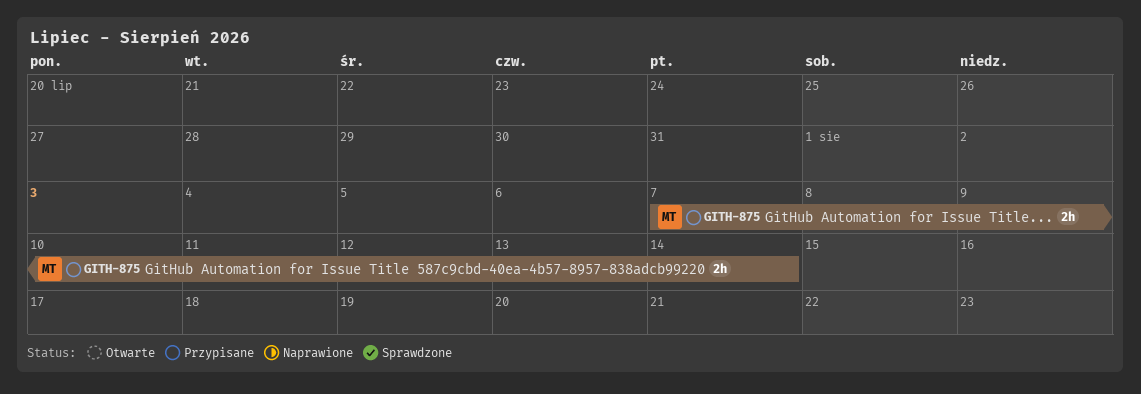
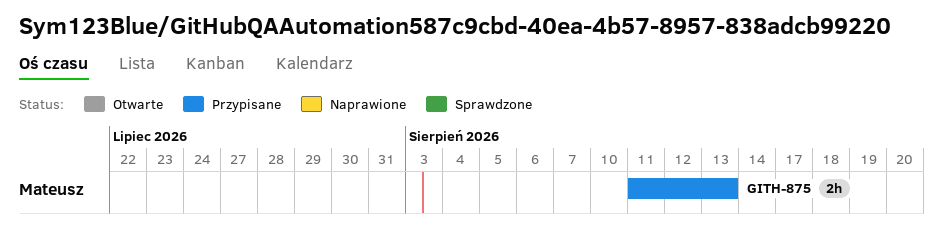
GITH-875, start: Aug 7 -> Aug 11
GITH-875, due: Aug 14 -> Aug 13

